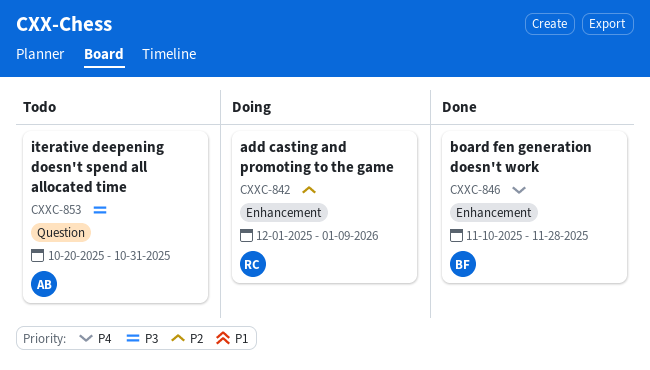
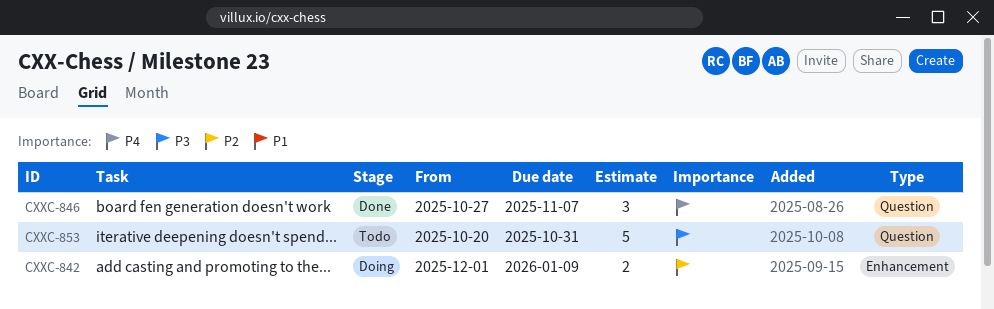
CXXC-846, label: Enhancement -> Question
CXXC-846, start: Nov 10 -> Oct 27
CXXC-846, due: Nov 28 -> Nov 7

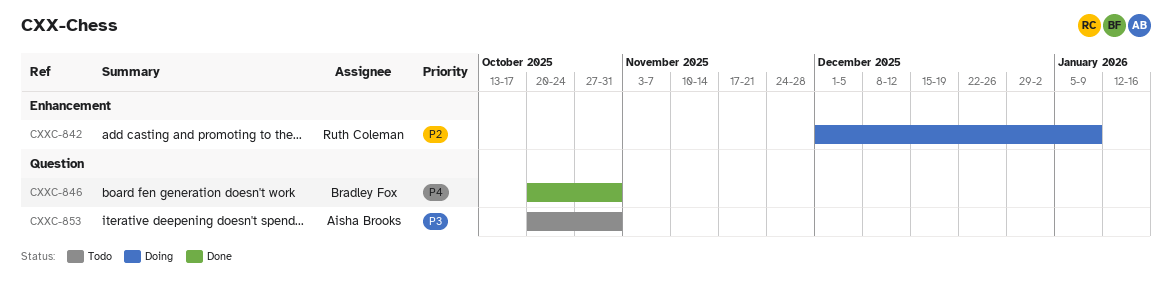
CXXC-846, start: Oct 27 -> Oct 20
CXXC-846, due: Nov 7 -> Oct 31

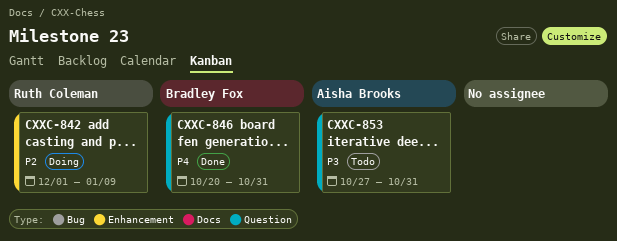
CXXC-853, start: Oct 20 -> Oct 27

